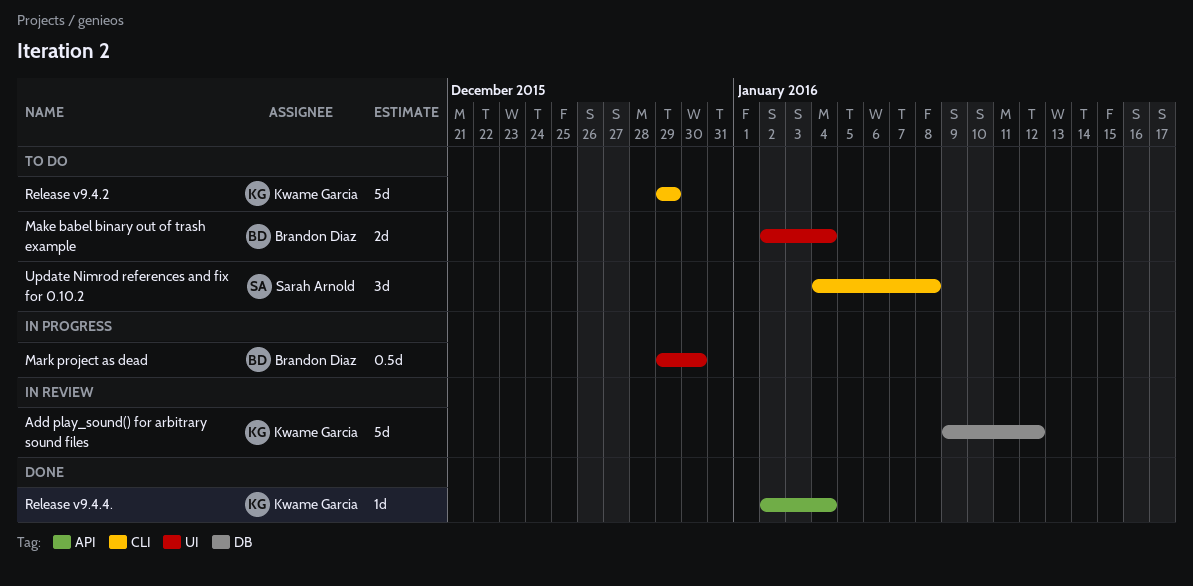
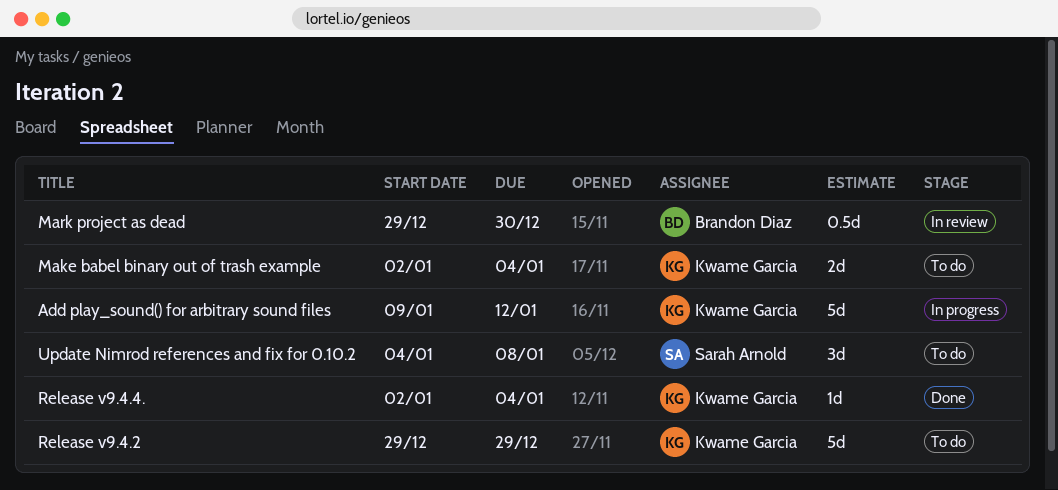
Add play_sound() for arbitrary sound files, status: In review -> In progress
Make babel binary out of trash example, owner: Brandon Diaz -> Kwame Garcia
Mark project as dead, status: In progress -> In review

